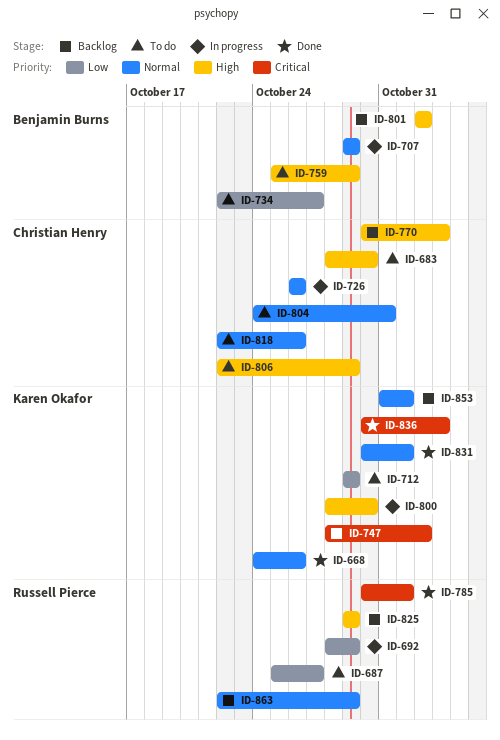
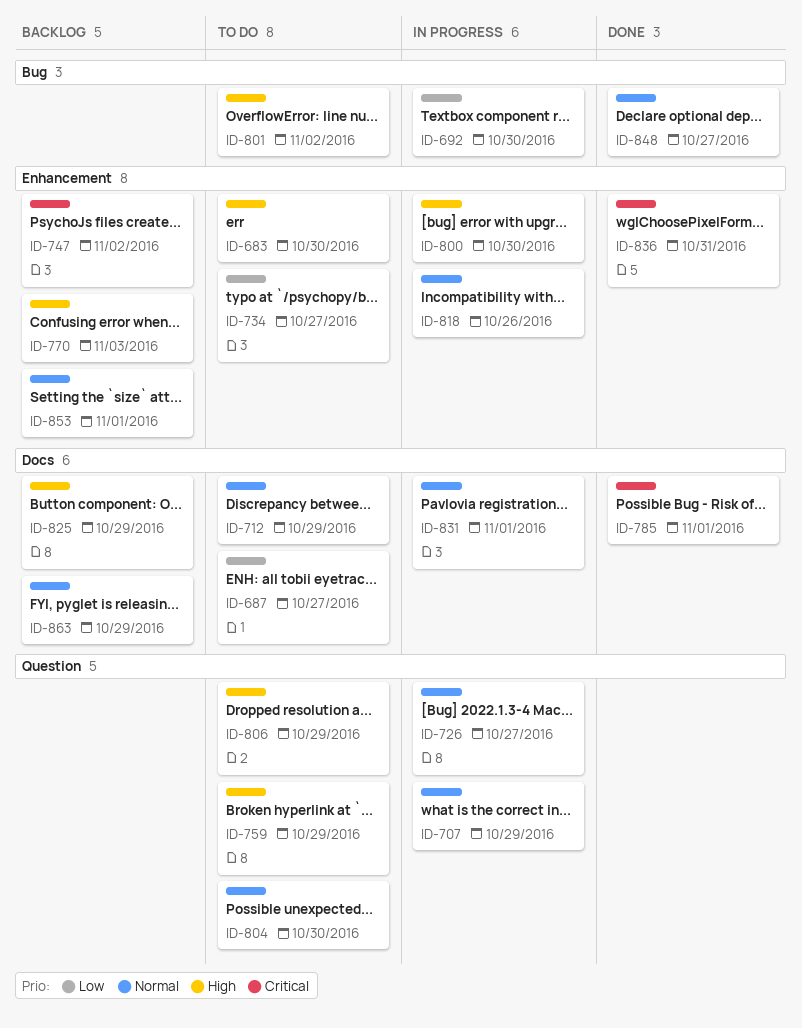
ID-668: present -> none
ID-692, due: Oct 29 -> Oct 30
ID-712, priority: Low -> Normal
ID-726, due: Oct 26 -> Oct 27
ID-801, status: Backlog -> To do
ID-804, due: Oct 31 -> Oct 30
ID-818, status: To do -> In progress
ID-831, status: Done -> In progress
ID-836, due: Nov 3 -> Oct 31
ID-848: none -> present

